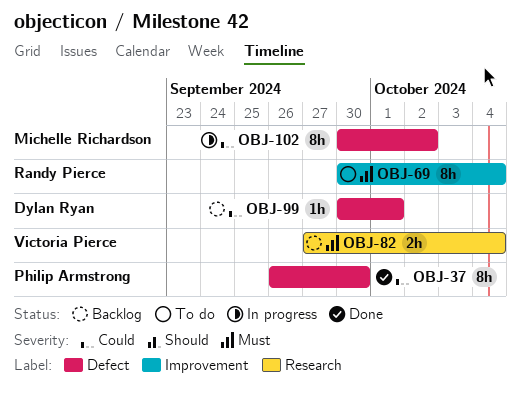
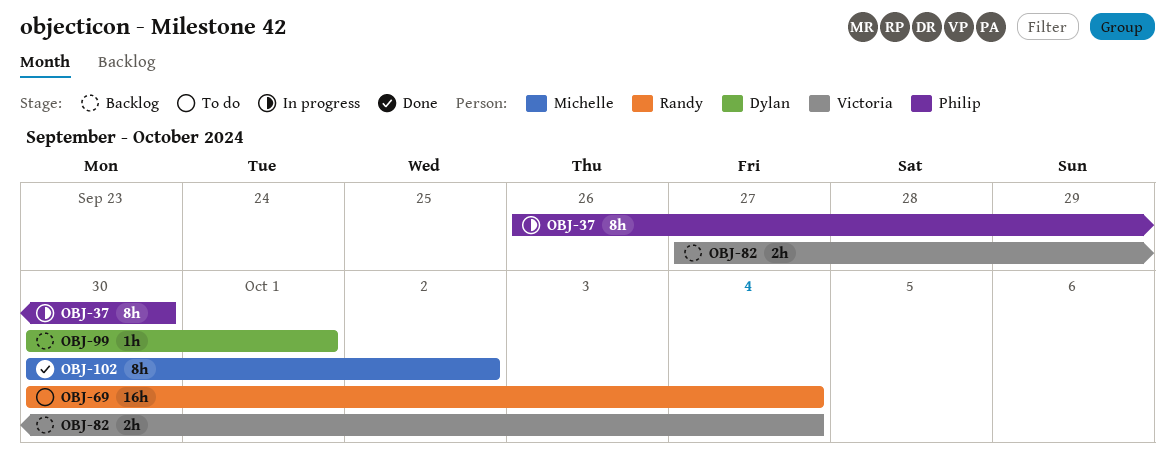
OBJ-37, status: Done -> In progress
OBJ-69, estimate: 8h -> 16h
OBJ-102, status: In progress -> Done

